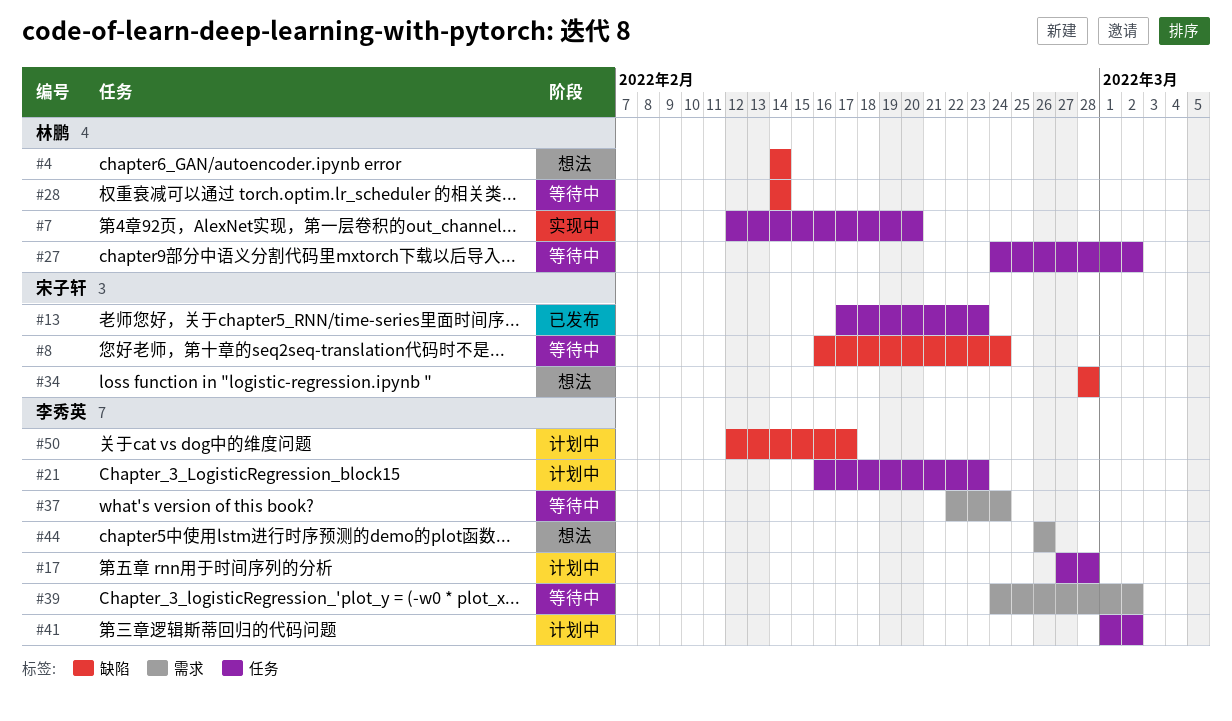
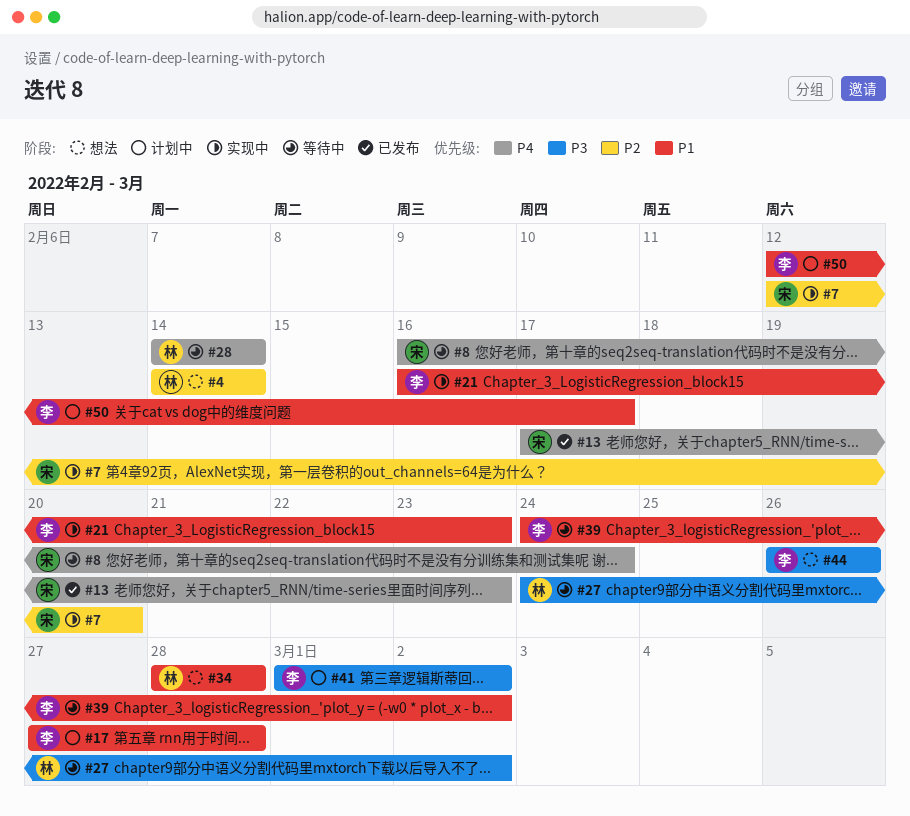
#7, owner: 林鹏 -> 宋子轩
#21, status: 计划中 -> 实现中
#34, owner: 宋子轩 -> 林鹏
#37: present -> none

